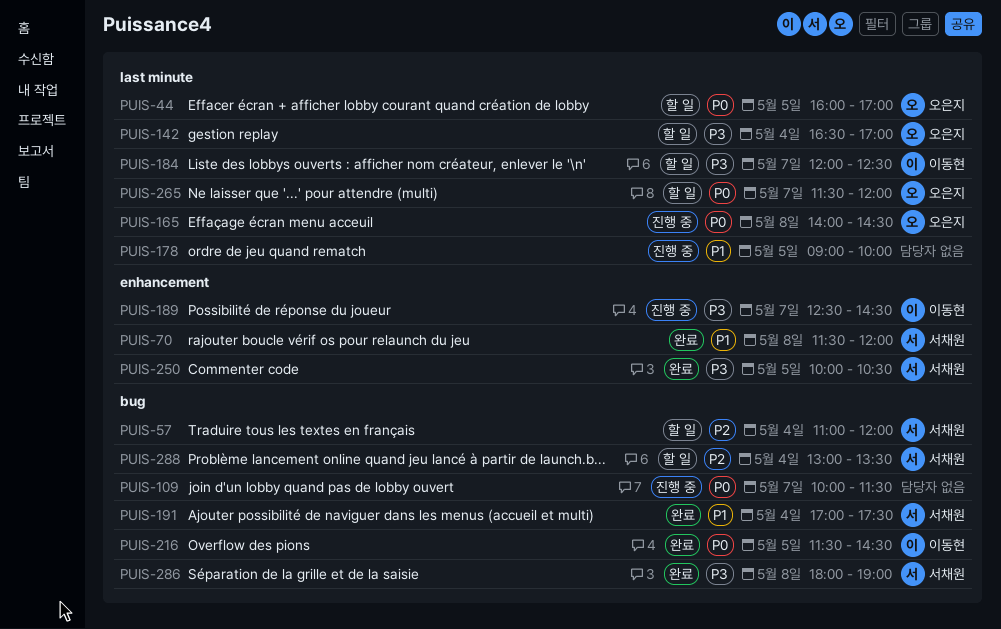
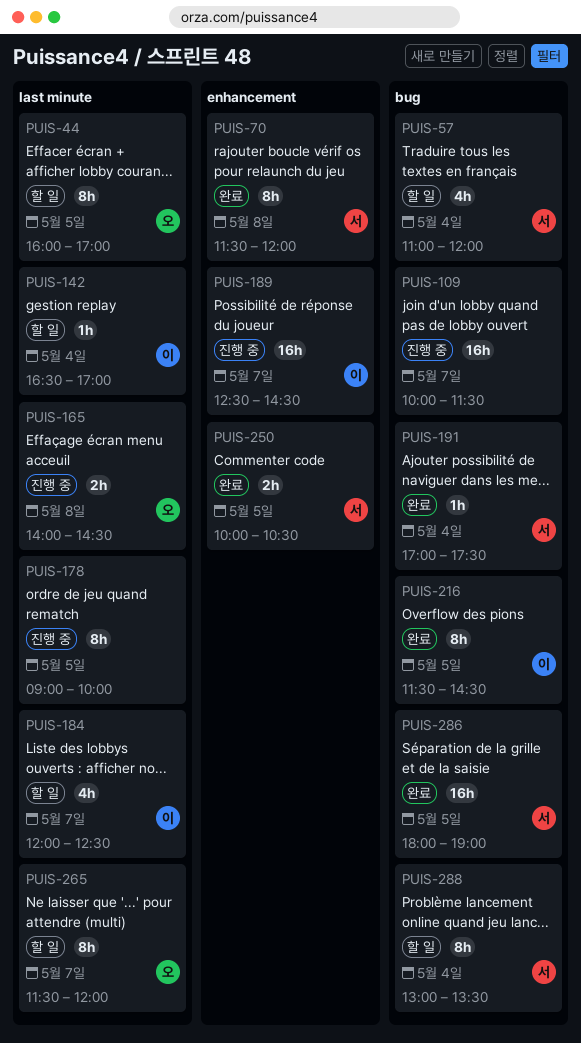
PUIS-142, owner: 오은지 -> 이동현
PUIS-286, day: May 8 -> May 5

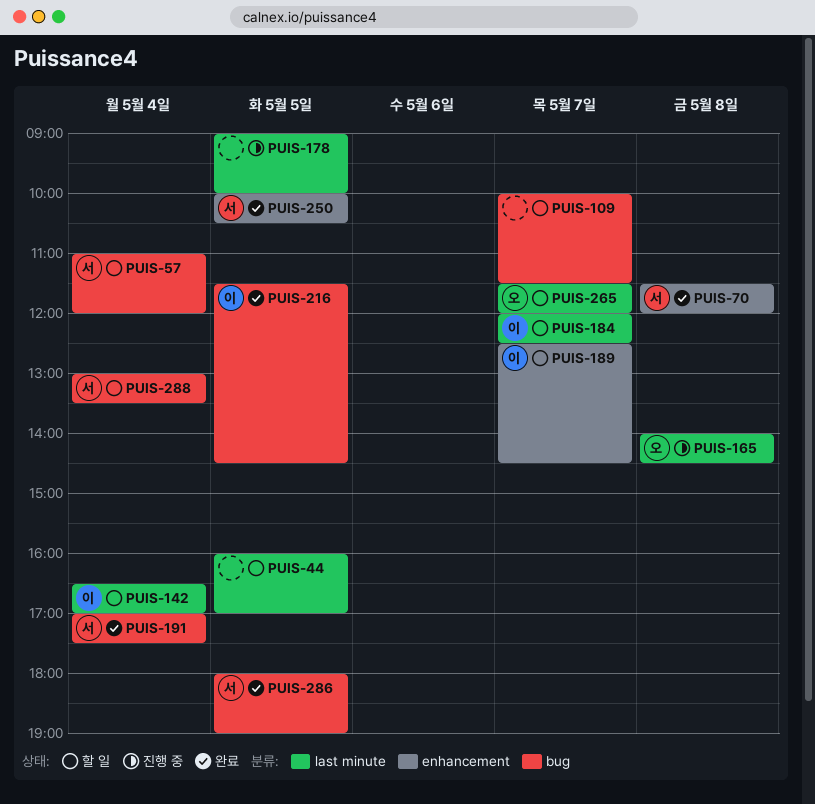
PUIS-44, owner: 오 -> none
PUIS-109, status: 진행 중 -> 할 일
PUIS-189, status: 진행 중 -> 할 일

